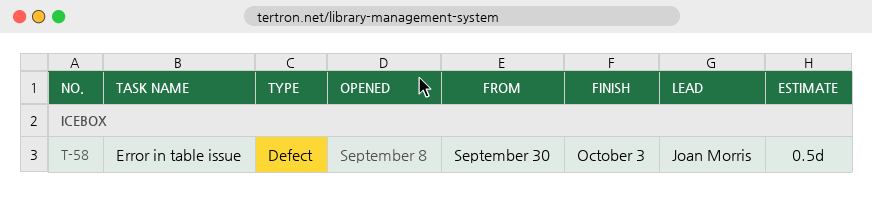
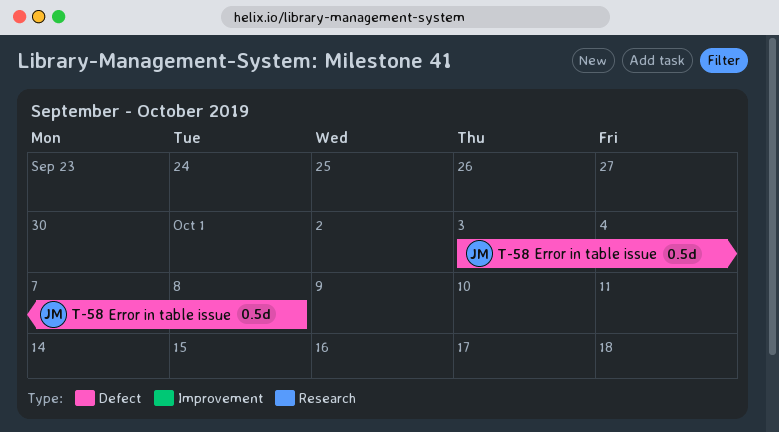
T-58, start: Sep 30 -> Oct 3
T-58, due: Oct 3 -> Oct 8

